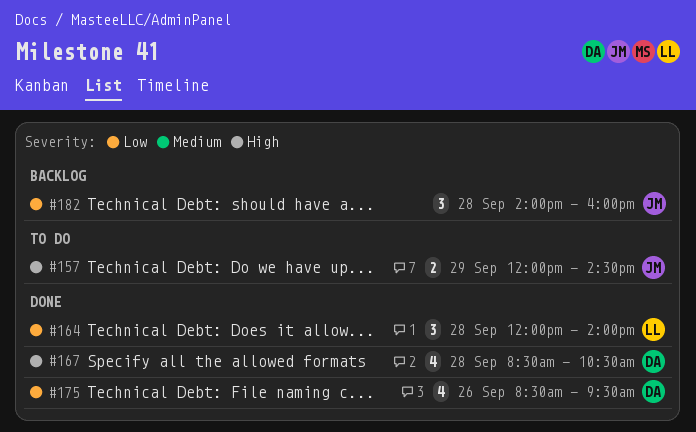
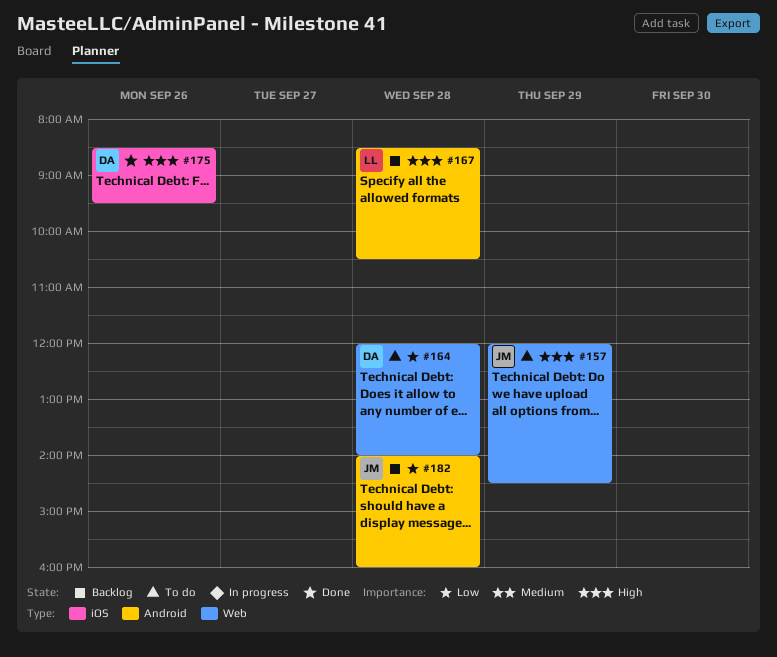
#164, status: Done -> To do
#164, owner: LL -> DA
#167, status: Done -> Backlog
#167, owner: DA -> LL
#175, priority: Low -> High

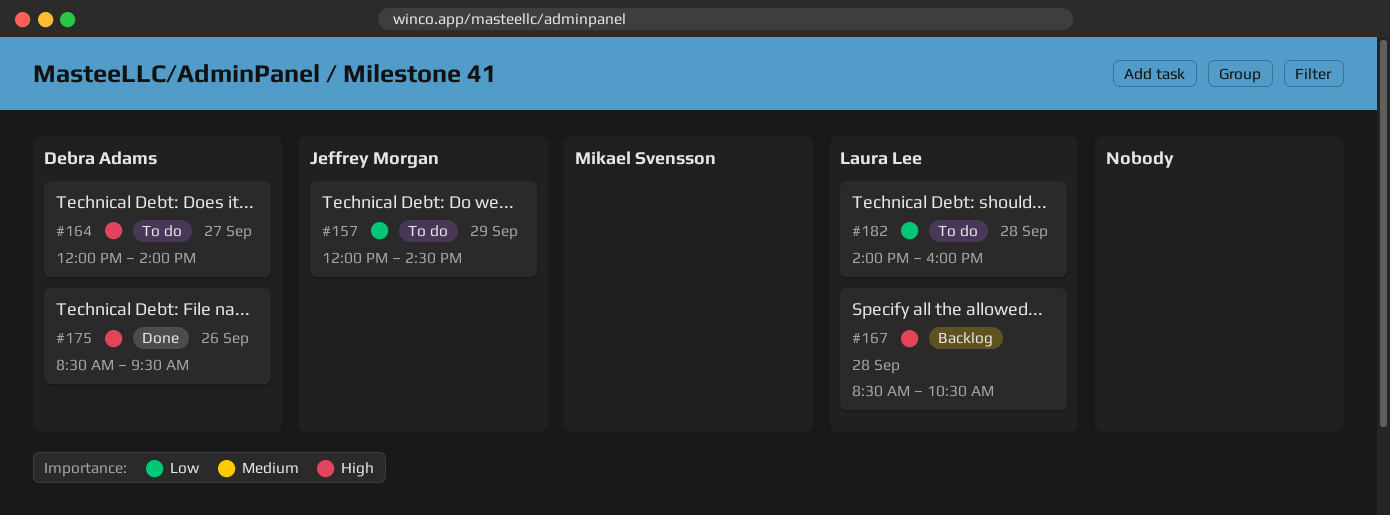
#157, priority: High -> Low
#164, priority: Low -> High
#164, day: Sep 28 -> Sep 27
#182, status: Backlog -> To do
#182, owner: Jeffrey Morgan -> Laura Lee

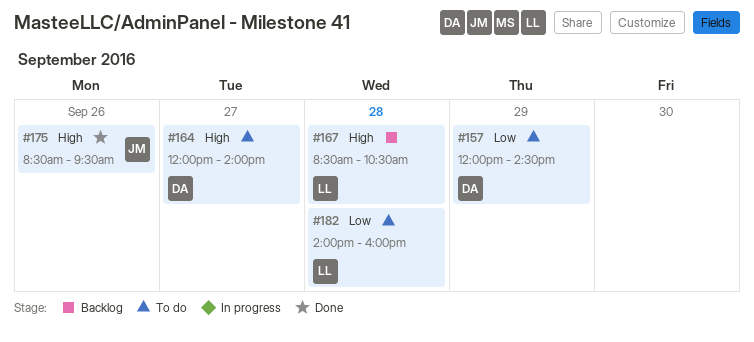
#157, owner: Jeffrey Morgan -> Debra Adams
#175, owner: Debra Adams -> Jeffrey Morgan

